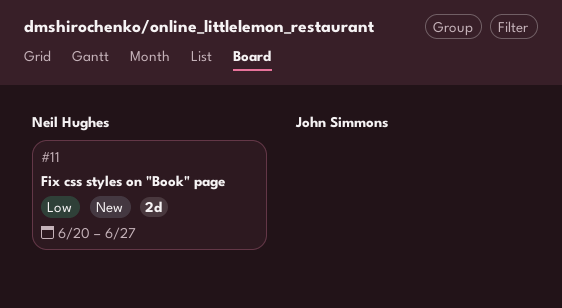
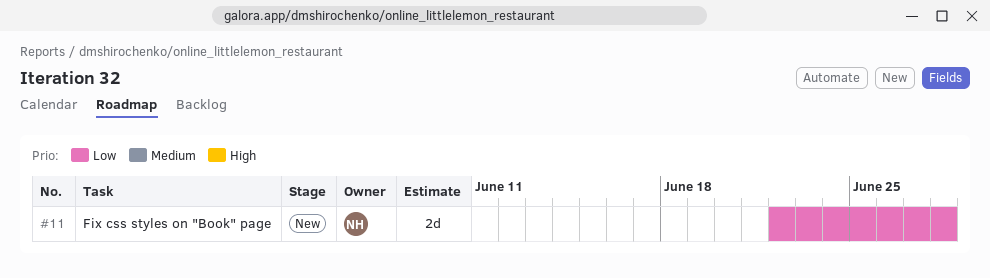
#11, start: Jun 20 -> Jun 22
#11, due: Jun 27 -> Jun 28

